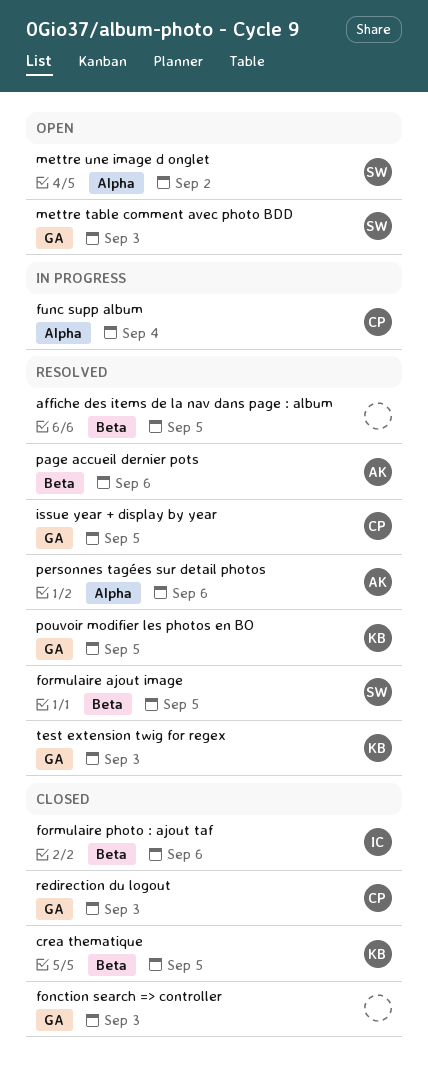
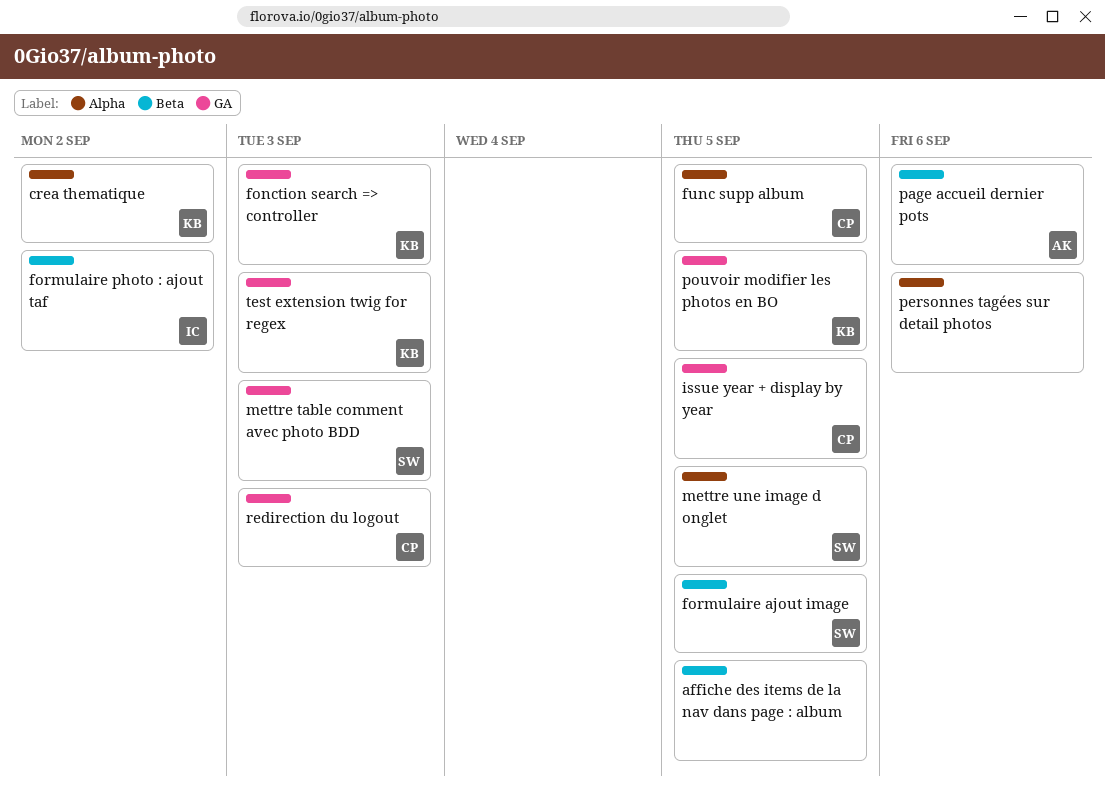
crea thematique, label: Beta -> Alpha
crea thematique, due: Sep 5 -> Sep 2
fonction search => controller, owner: none -> KB
formulaire photo : ajout taf, due: Sep 6 -> Sep 2
func supp album, due: Sep 4 -> Sep 5
mettre une image d onglet, due: Sep 2 -> Sep 5
personnes tagées sur detail photos, owner: AK -> none

